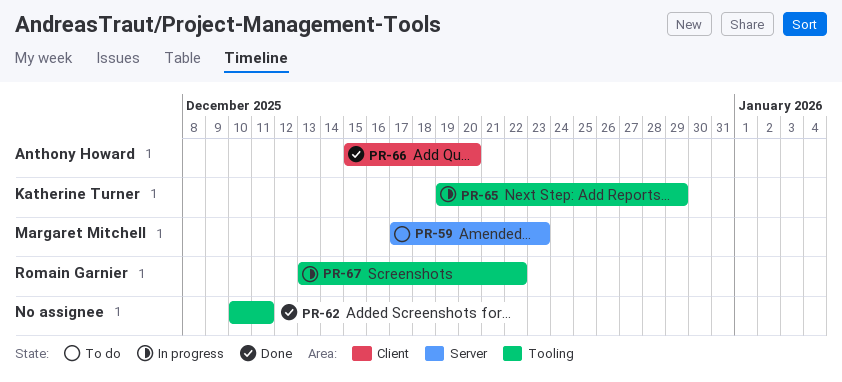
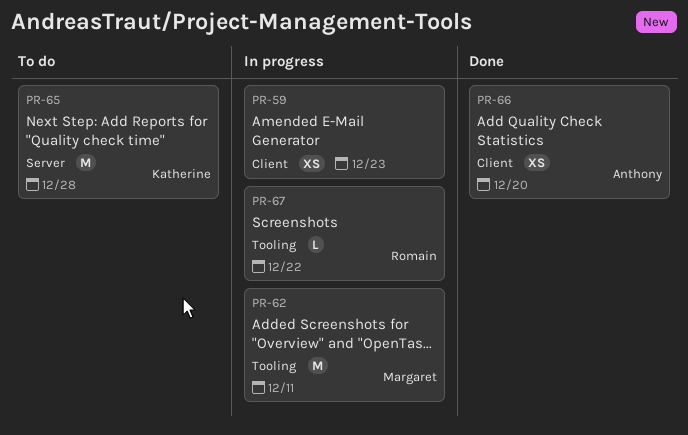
PR-59, status: To do -> In progress
PR-59, owner: Margaret Mitchell -> none
PR-59, label: Server -> Client
PR-62, status: Done -> In progress
PR-62, owner: none -> Margaret Mitchell
PR-65, status: In progress -> To do
PR-65, label: Tooling -> Server
PR-65, due: Dec 29 -> Dec 28

